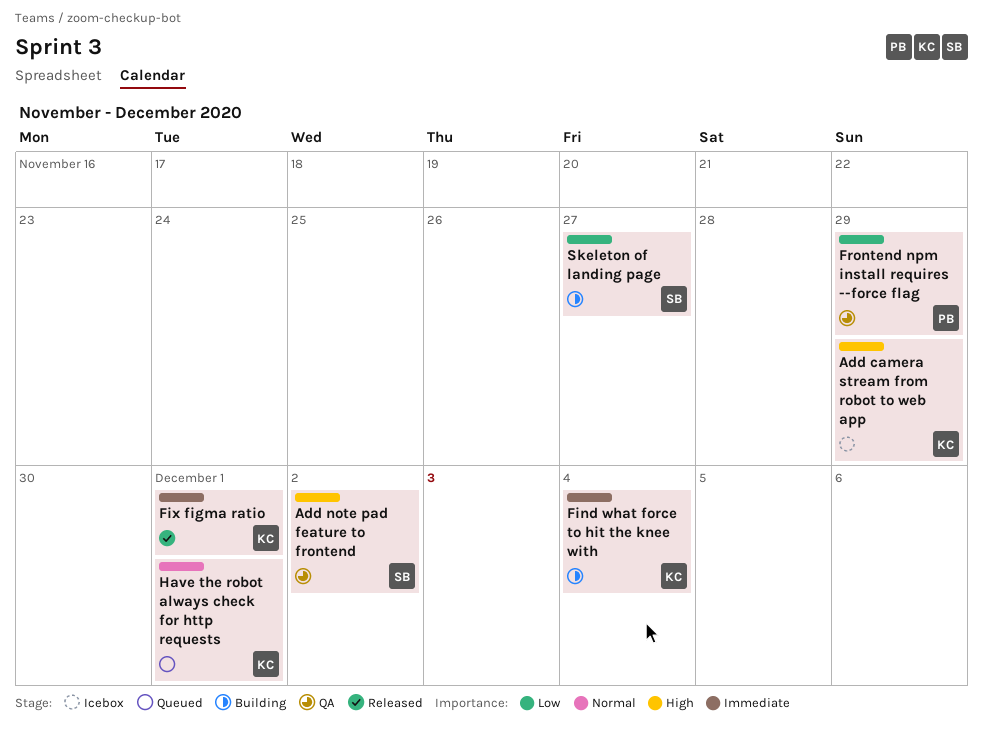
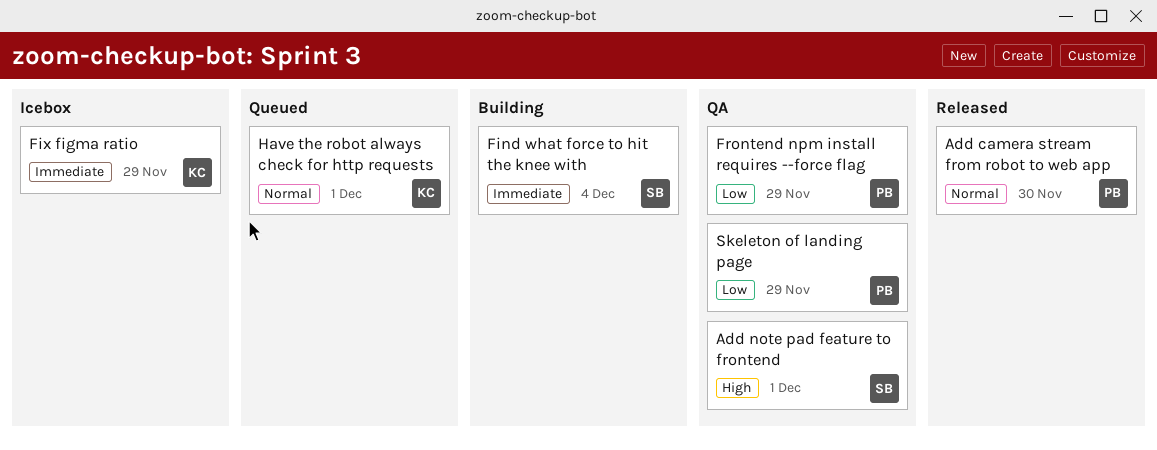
Add camera stream from robot to web app, status: Icebox -> Released
Add camera stream from robot to web app, owner: KC -> PB
Add camera stream from robot to web app, priority: High -> Normal
Add camera stream from robot to web app, due: Nov 29 -> Nov 30
Add note pad feature to frontend, due: Dec 2 -> Dec 1
Find what force to hit the knee with, owner: KC -> SB
Fix figma ratio, status: Released -> Icebox
Fix figma ratio, due: Dec 1 -> Nov 29
Skeleton of landing page, status: Building -> QA
Skeleton of landing page, owner: SB -> PB
Skeleton of landing page, due: Nov 27 -> Nov 29

